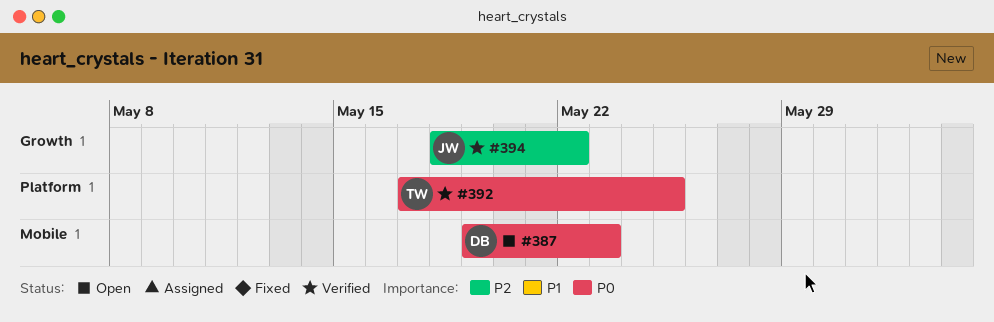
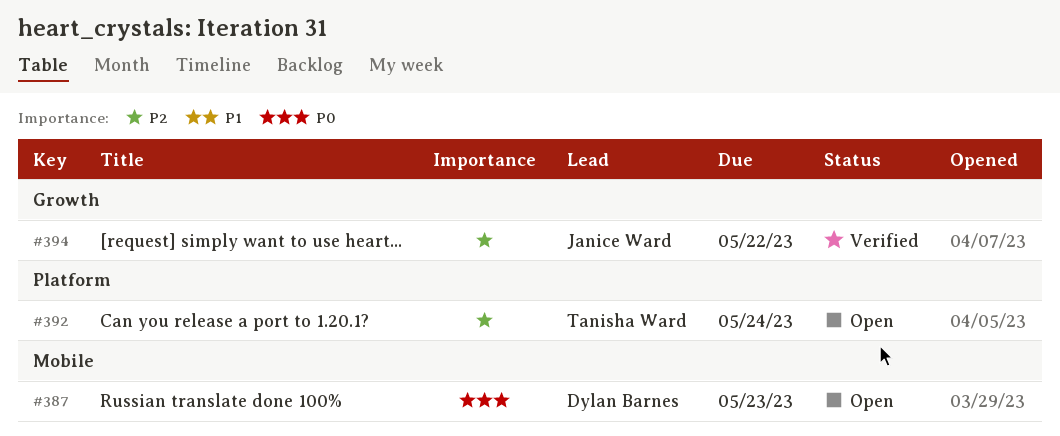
#392, status: Verified -> Open
#392, priority: P0 -> P2
#392, due: May 25 -> May 24

